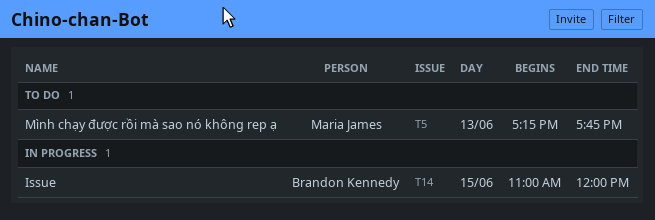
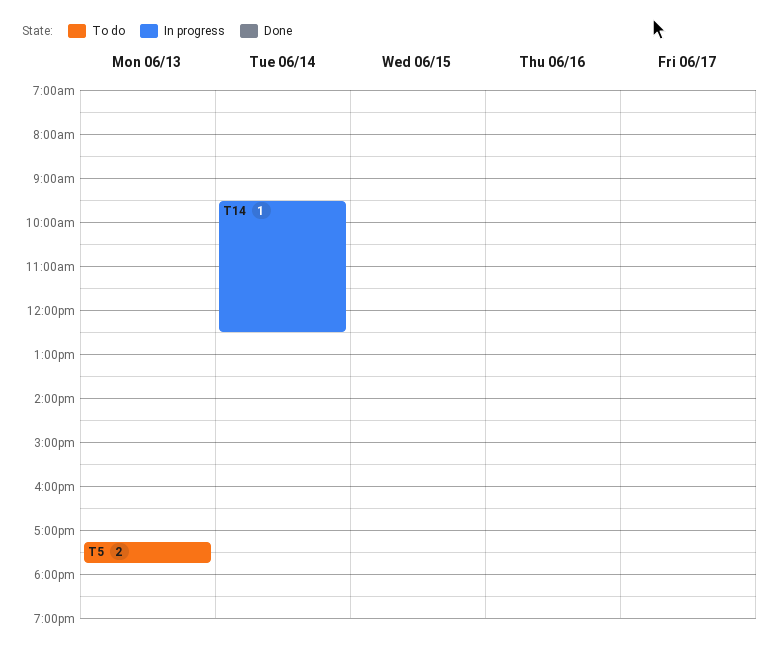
T14, day: Jun 15 -> Jun 14
T14, begins: 11:00 -> 09:30
T14, ends: 12:00 -> 12:30

